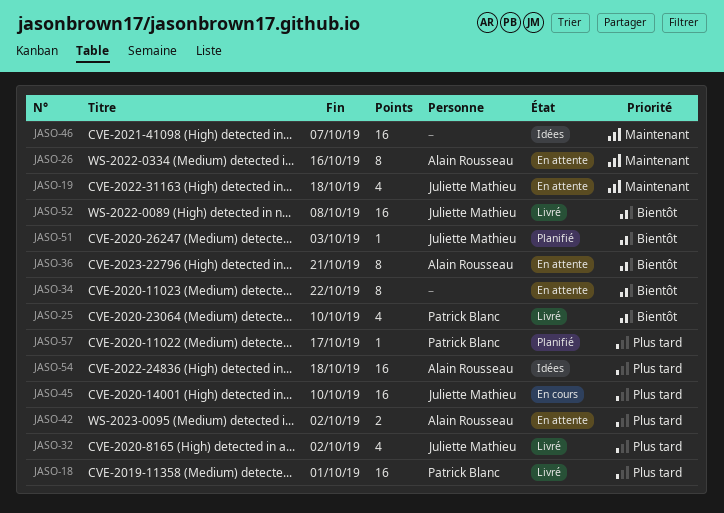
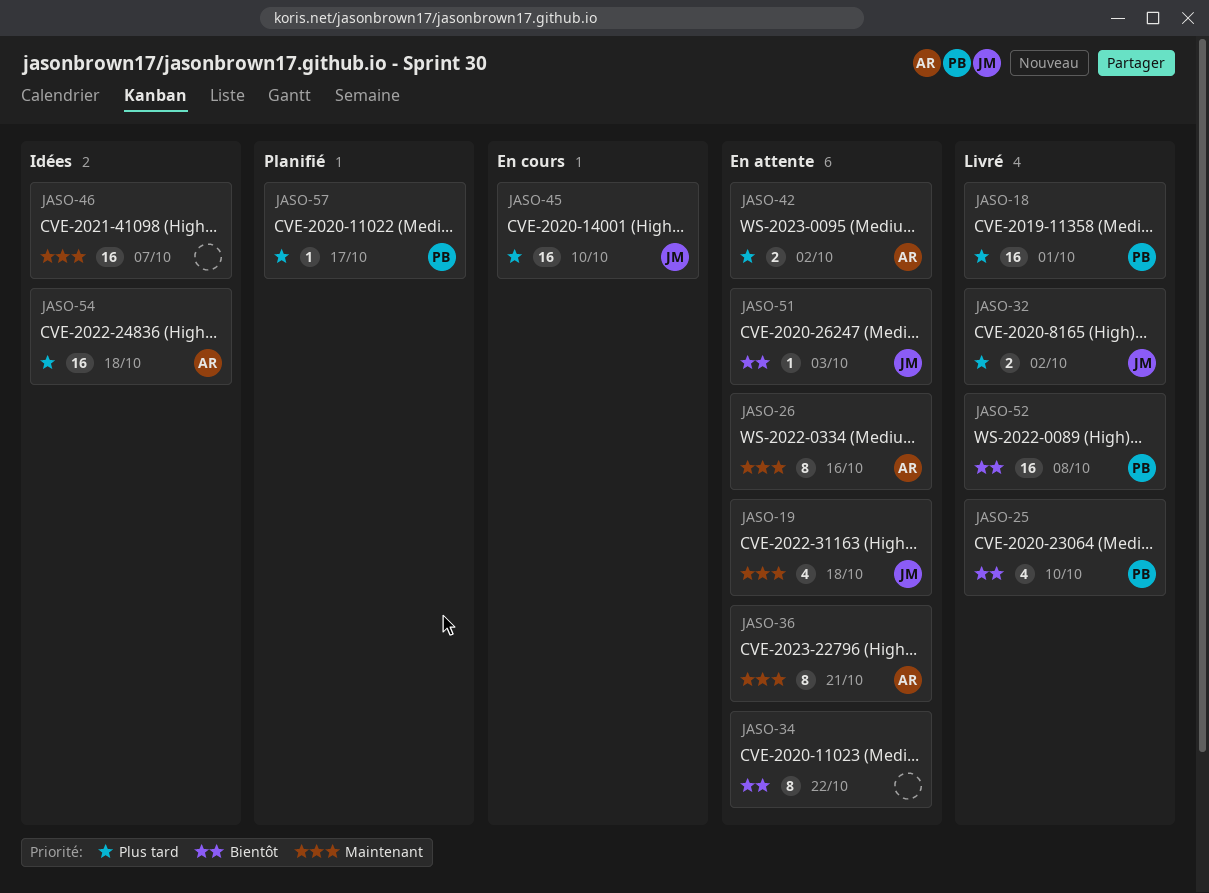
JASO-32, estimate: 4 -> 2
JASO-36, priority: Bientôt -> Maintenant
JASO-51, status: Planifié -> En attente
JASO-52, owner: Juliette Mathieu -> Patrick Blanc

